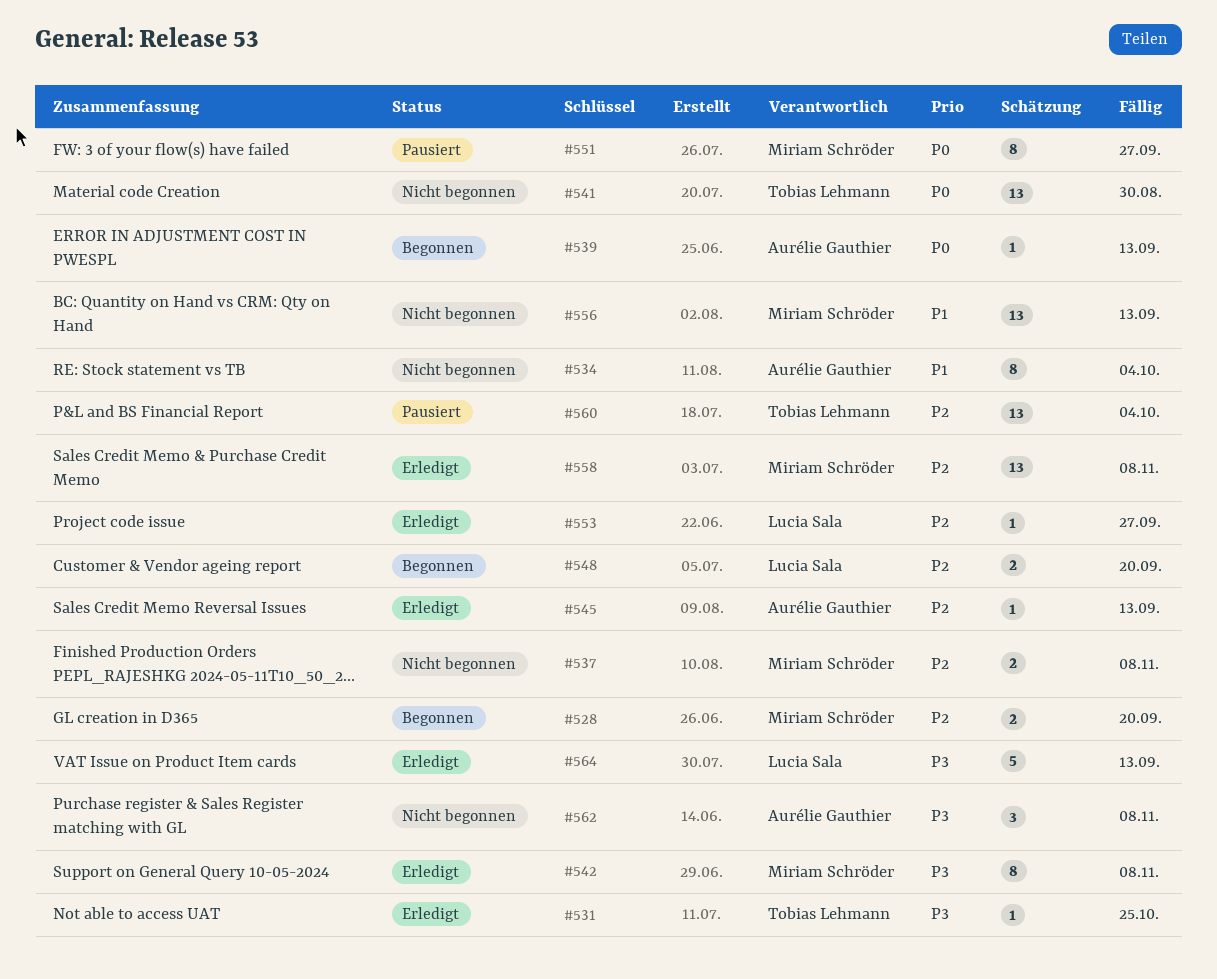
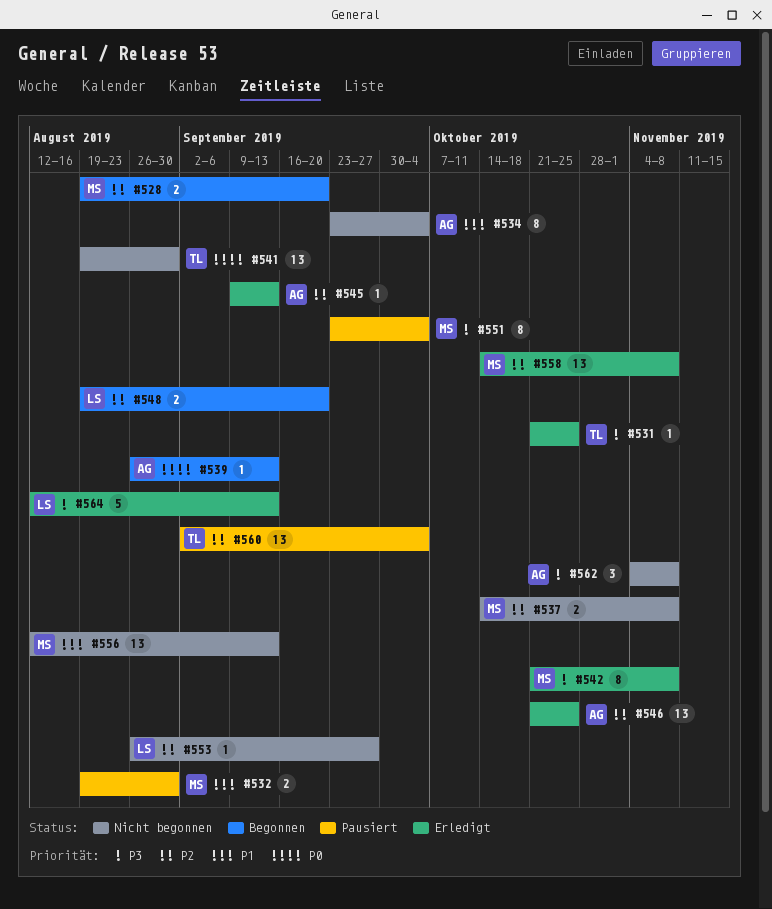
#532: none -> present
#546: none -> present
#551, priority: P0 -> P3
#551, due: Sep 27 -> Oct 4
#553, status: Erledigt -> Nicht begonnen

